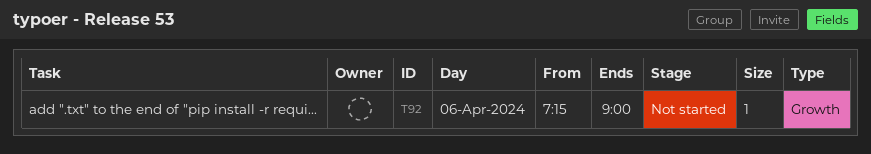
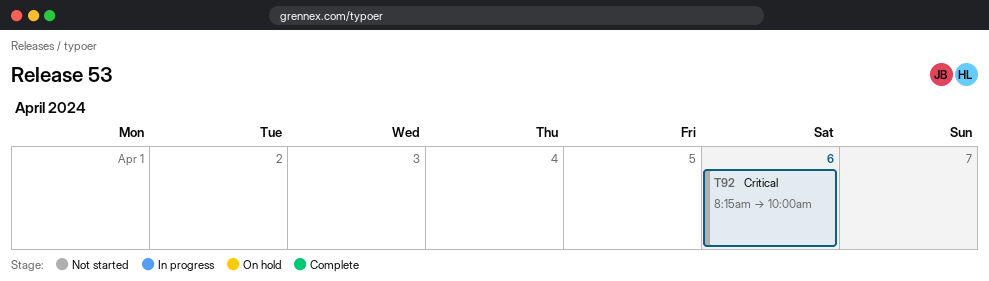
T92, begins: 07:15 -> 08:15
T92, ends: 09:00 -> 10:00

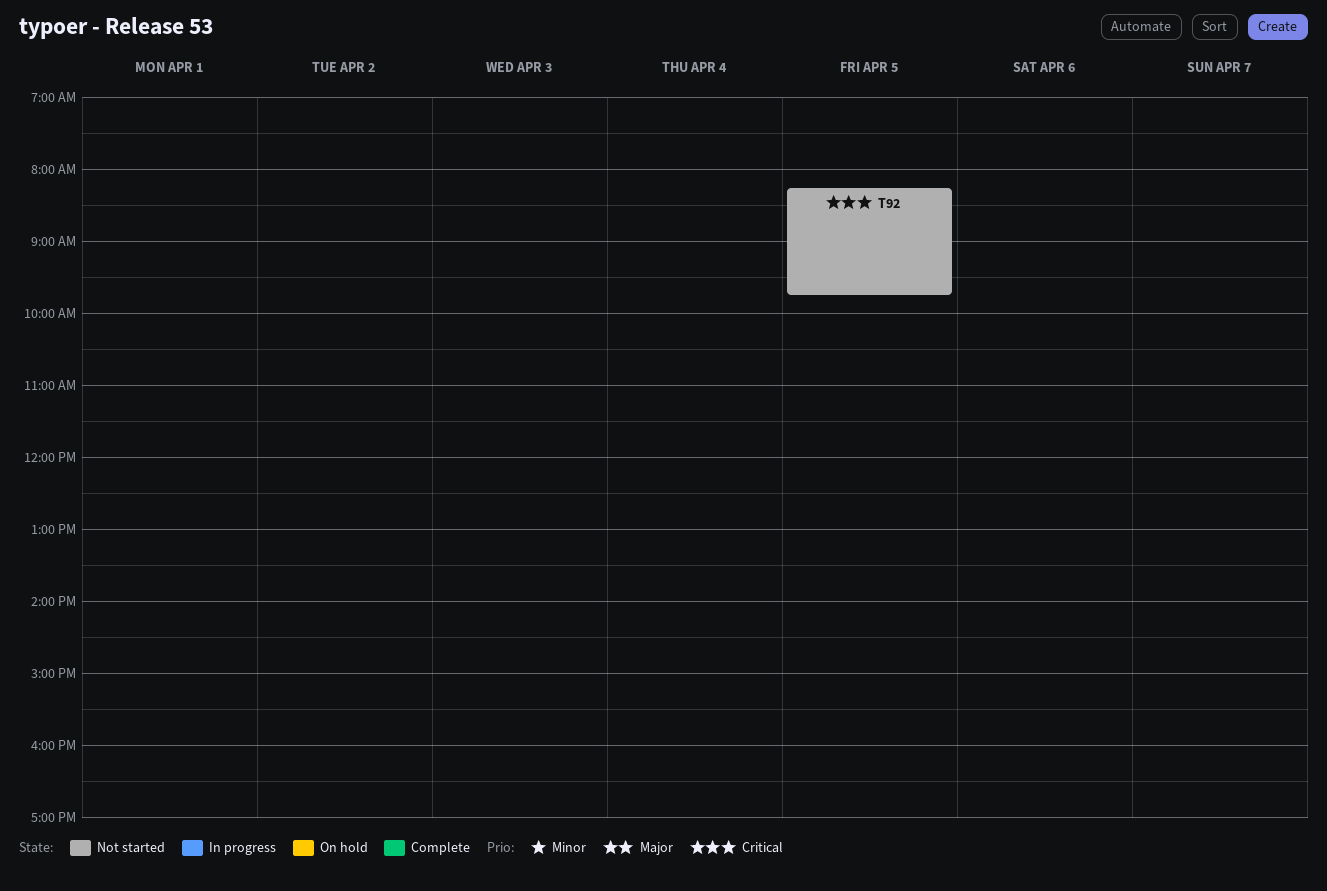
T92, day: Apr 6 -> Apr 5
T92, ends: 10:00 -> 09:45

